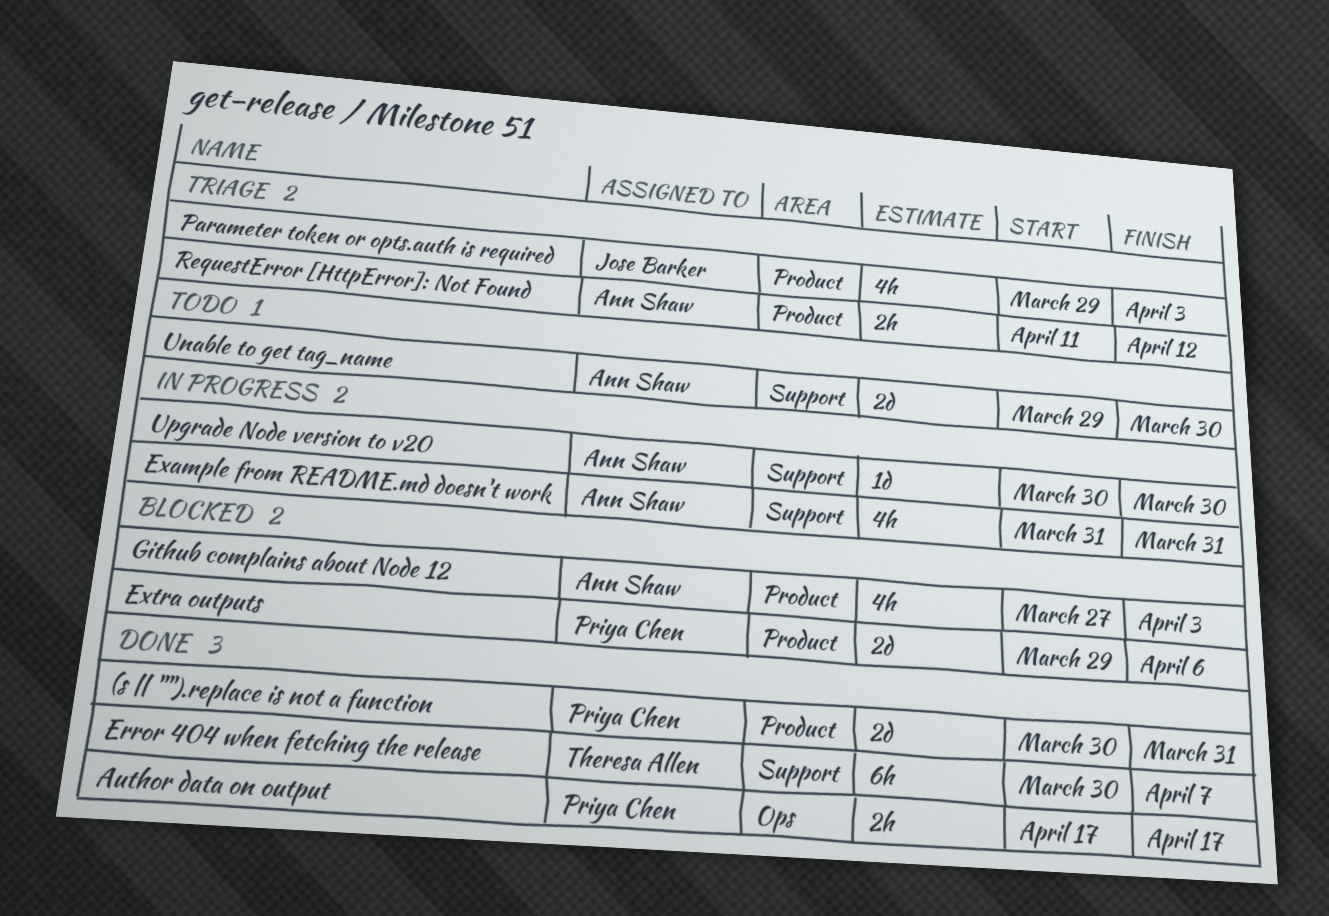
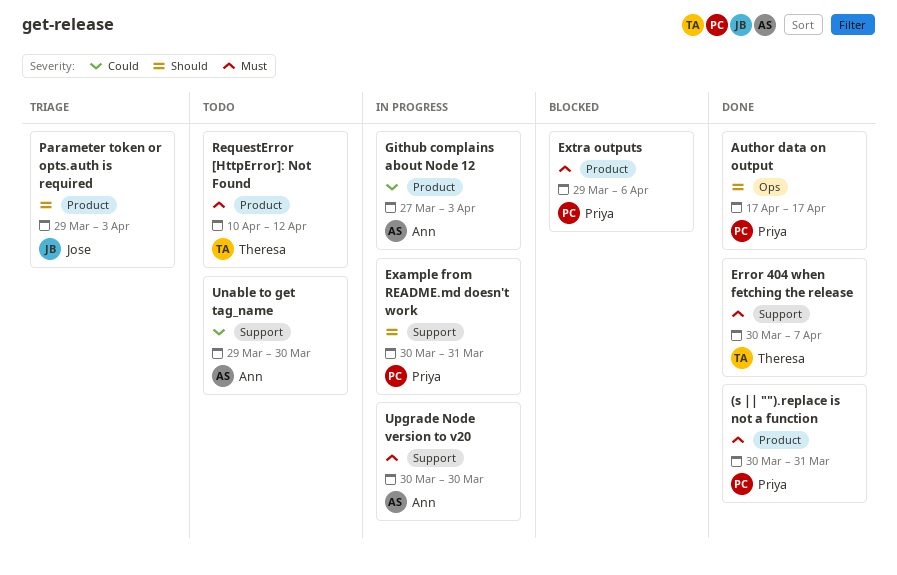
Example from README.md doesn't work, owner: Ann Shaw -> Priya Chen
Example from README.md doesn't work, start: Mar 31 -> Mar 30
Github complains about Node 12, status: Blocked -> In progress
RequestError [HttpError]: Not Found, status: Triage -> Todo
RequestError [HttpError]: Not Found, owner: Ann Shaw -> Theresa Allen
RequestError [HttpError]: Not Found, start: Apr 11 -> Apr 10

